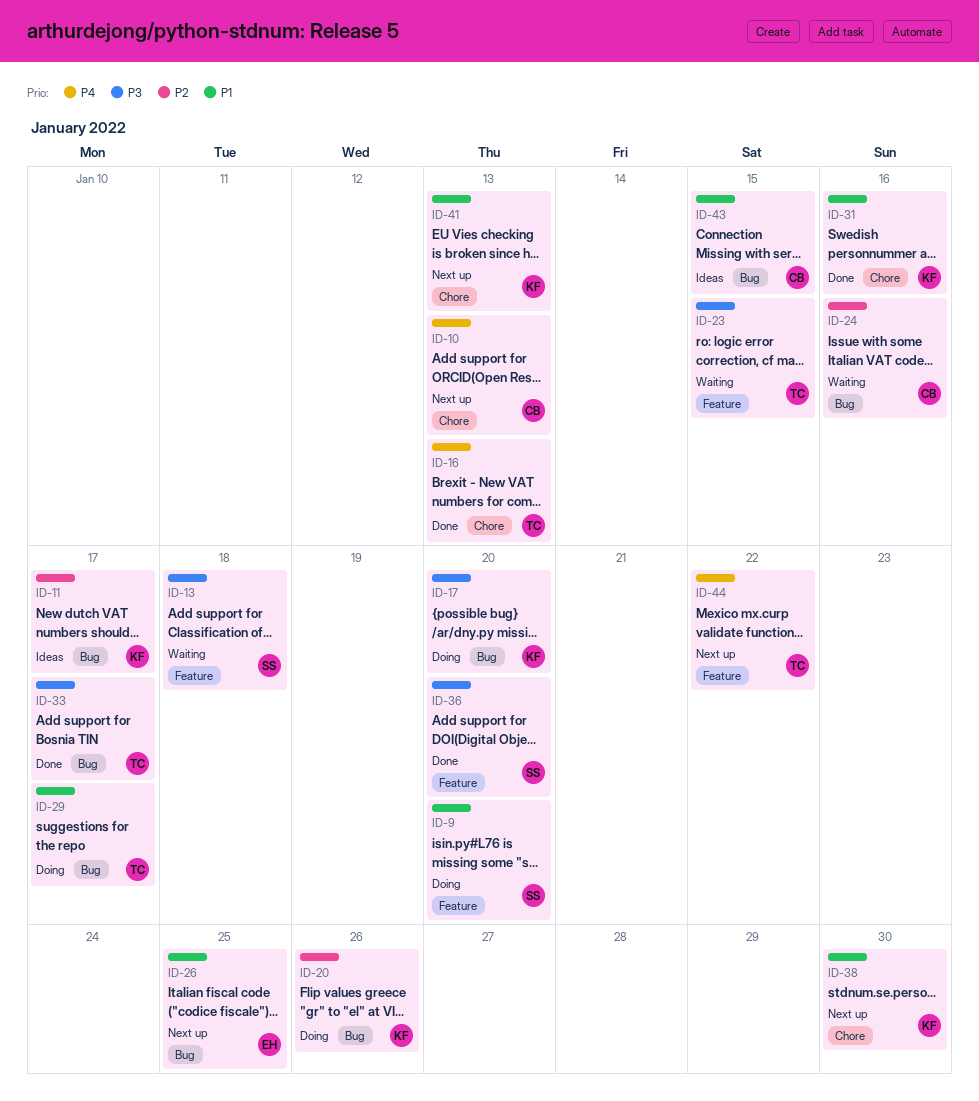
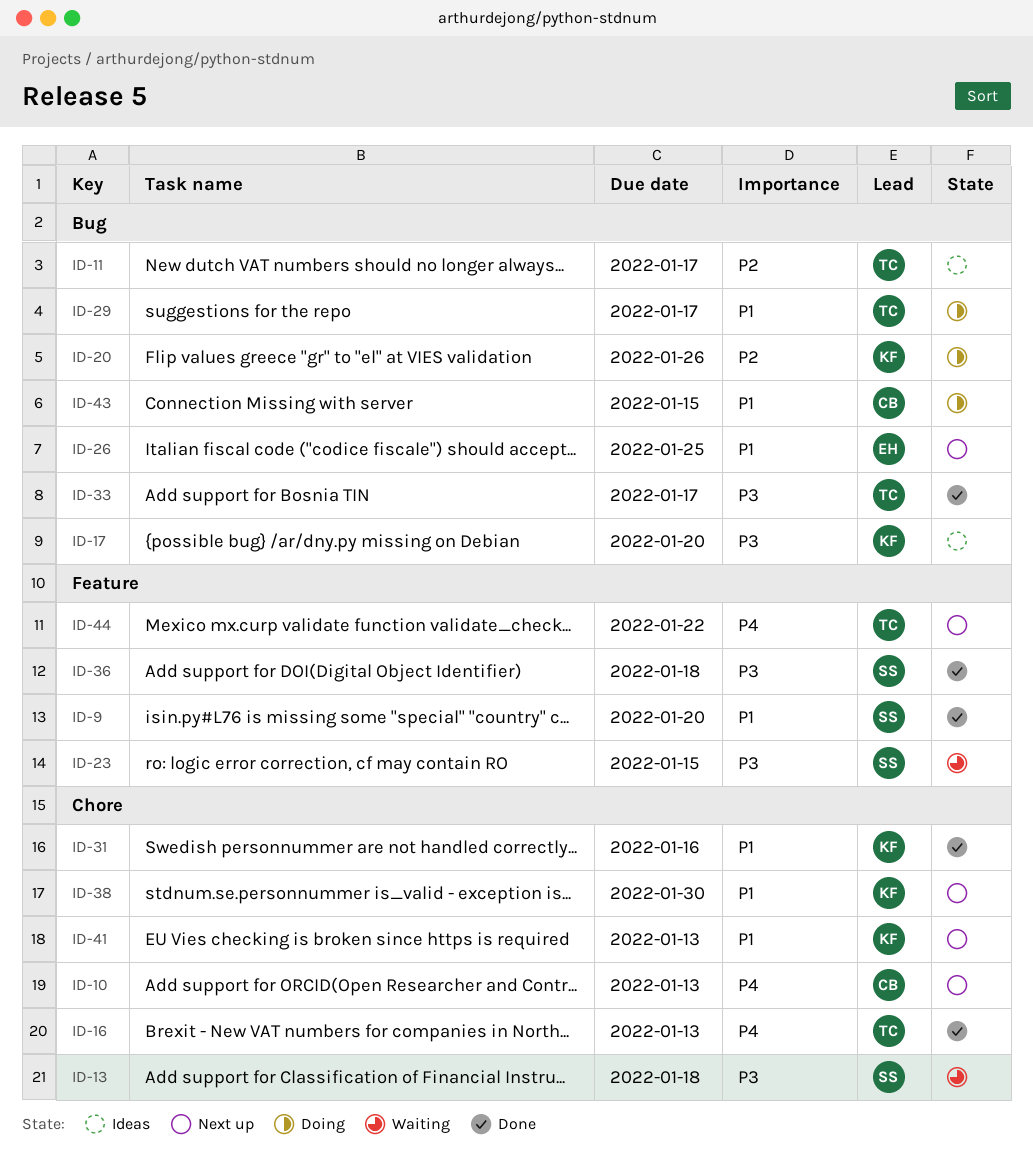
ID-9, status: Doing -> Done
ID-11, owner: KF -> TC
ID-13, label: Feature -> Chore
ID-17, status: Doing -> Ideas
ID-23, owner: TC -> SS
ID-24: present -> none
ID-36, due: Jan 20 -> Jan 18
ID-43, status: Ideas -> Doing

